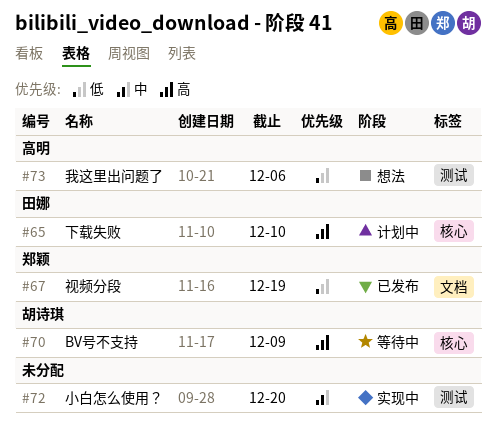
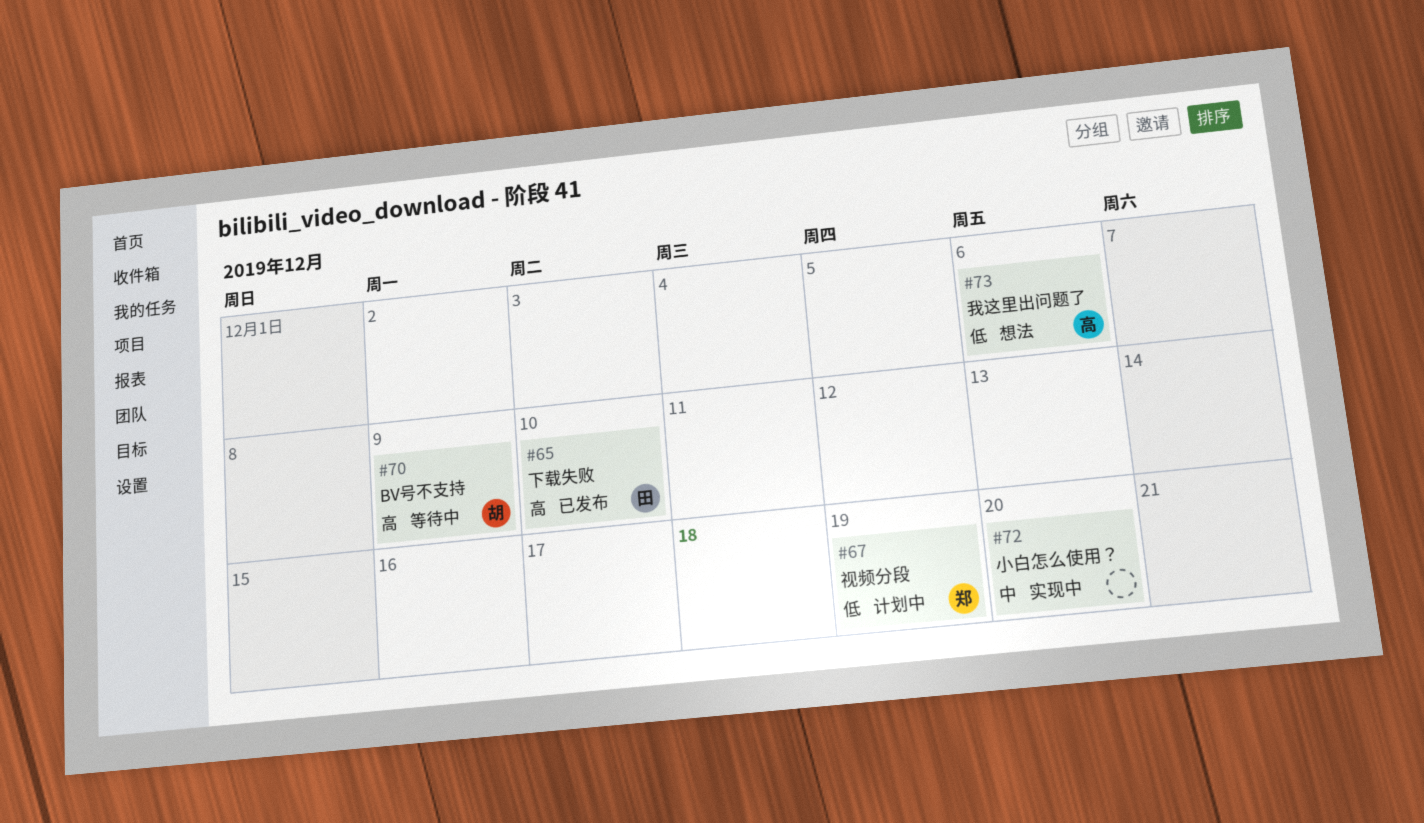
#65, status: 计划中 -> 已发布
#67, status: 已发布 -> 计划中

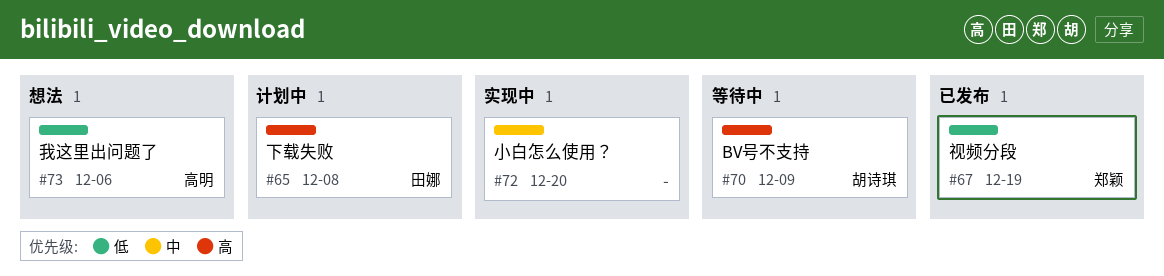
#65, status: 已发布 -> 计划中
#65, due: Dec 10 -> Dec 8
#67, status: 计划中 -> 已发布

